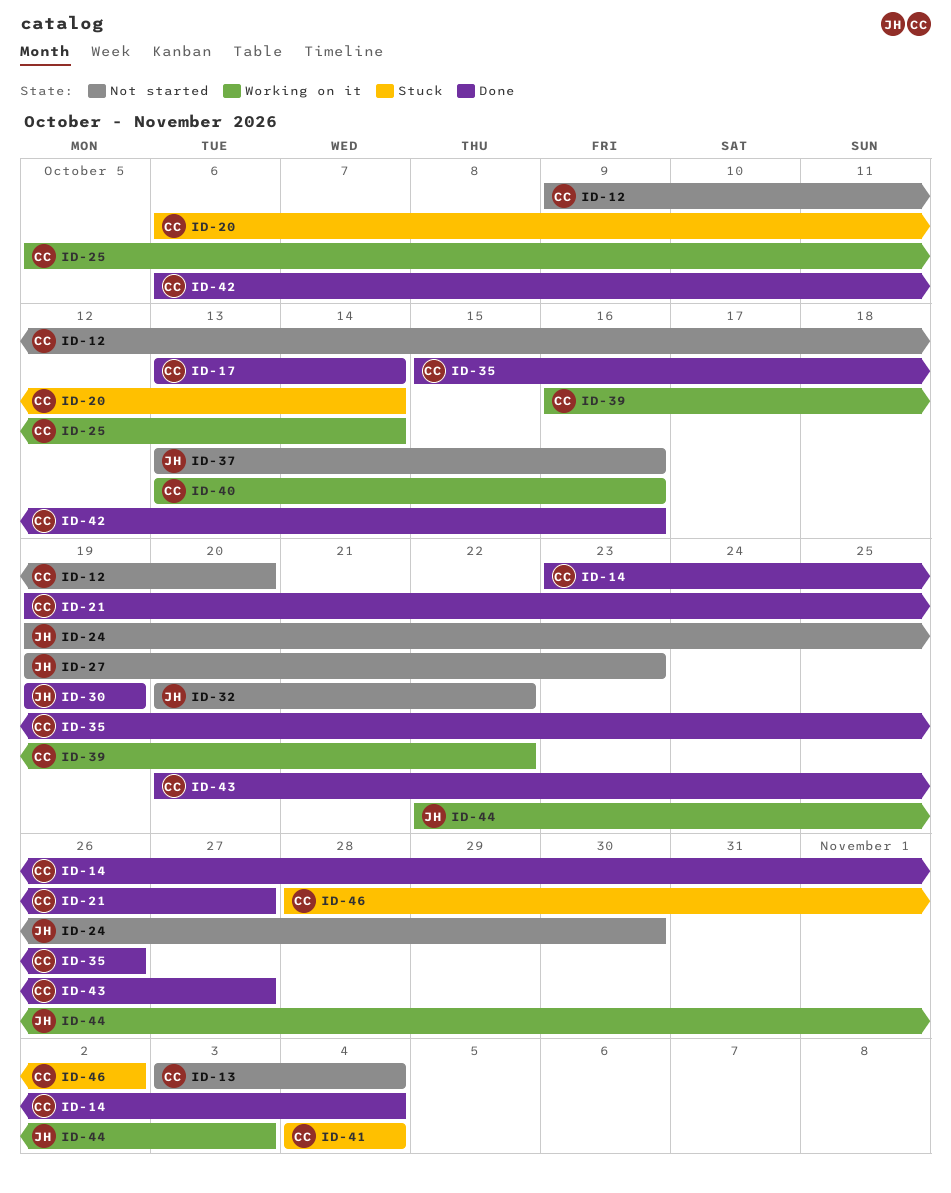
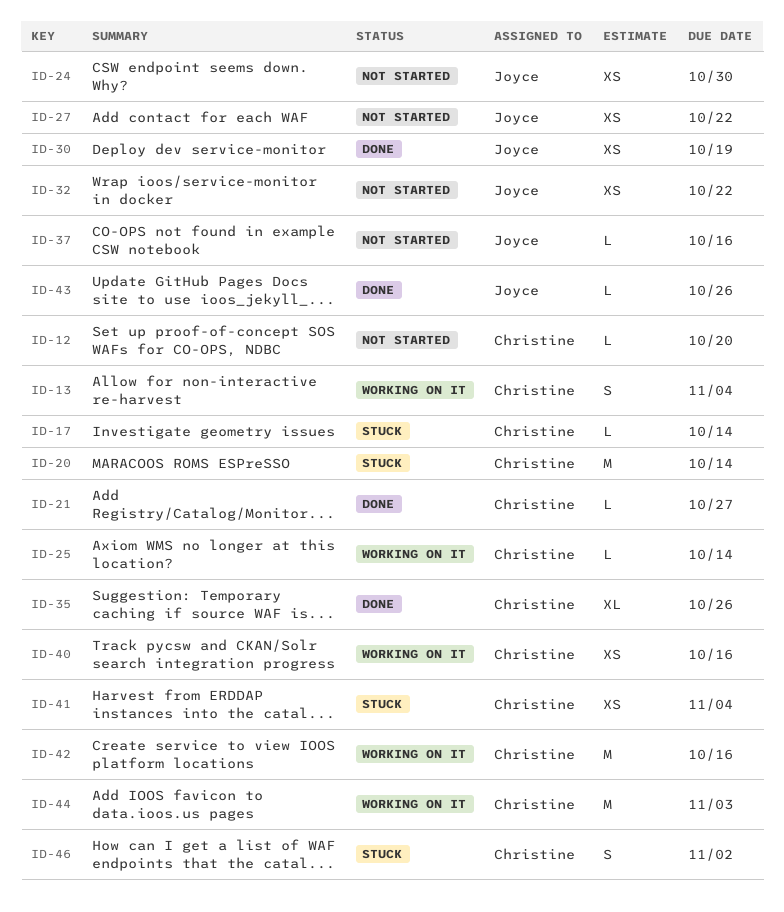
ID-13, status: Not started -> Working on it
ID-14: present -> none
ID-17, status: Done -> Stuck
ID-27, due: Oct 23 -> Oct 22
ID-39: present -> none
ID-42, status: Done -> Working on it
ID-43, owner: Christine -> Joyce
ID-43, due: Oct 27 -> Oct 26
ID-44, owner: Joyce -> Christine

